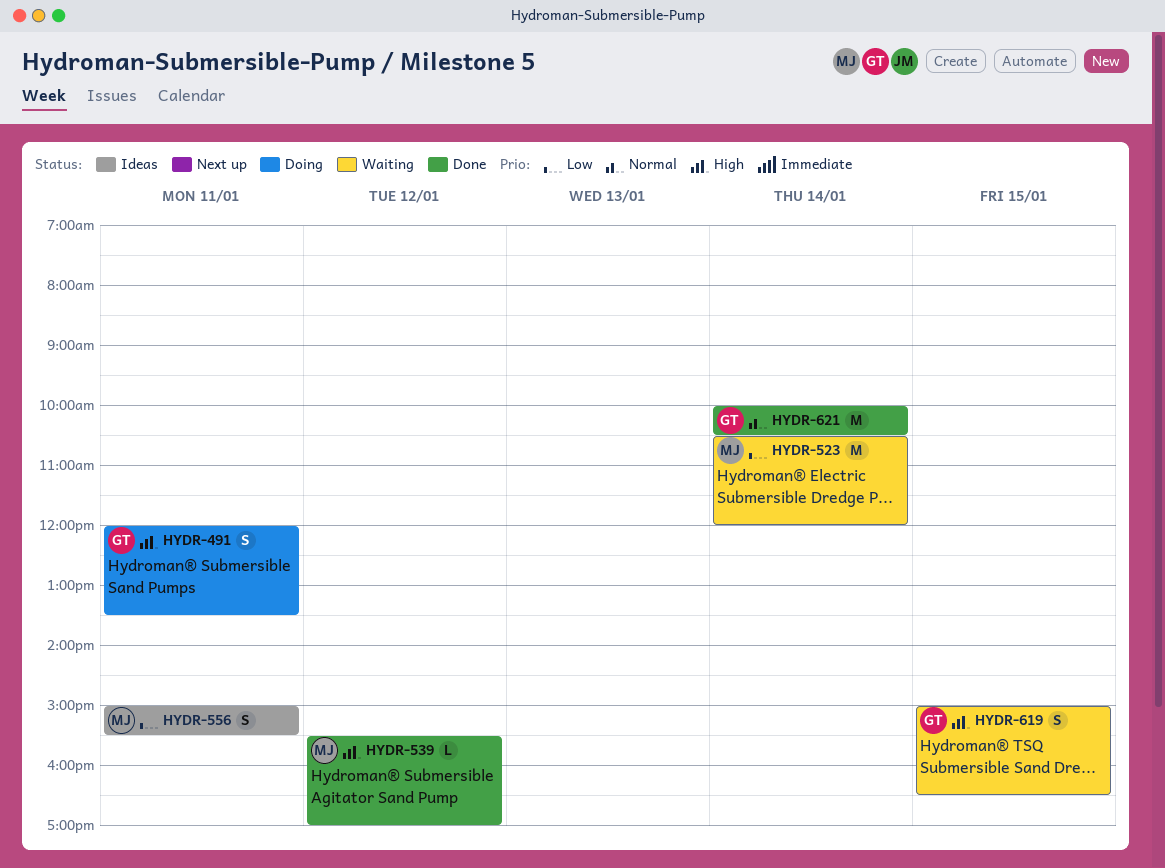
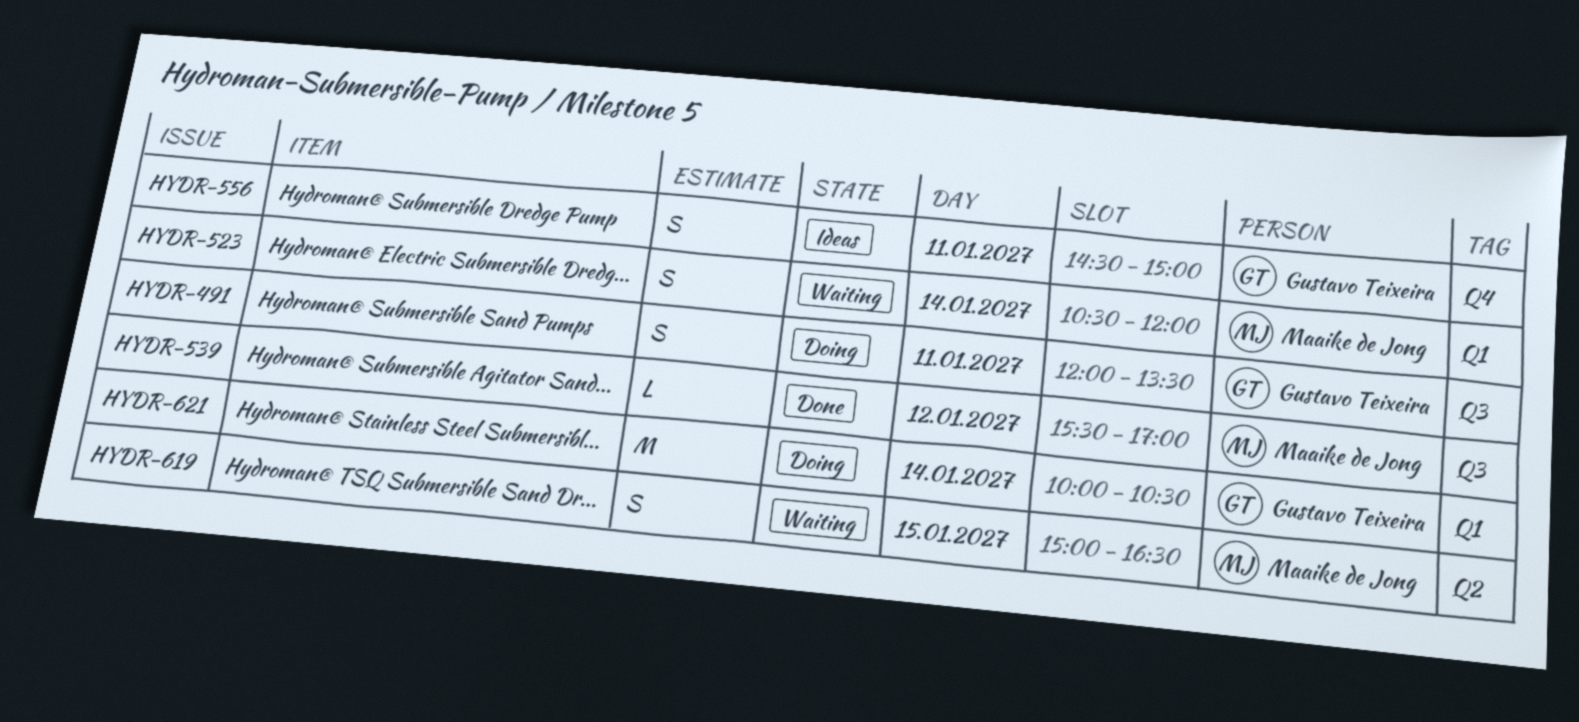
HYDR-523, estimate: M -> S
HYDR-556, owner: Maaike de Jong -> Gustavo Teixeira
HYDR-556, begins: 15:00 -> 14:30
HYDR-556, ends: 15:30 -> 15:00
HYDR-619, owner: Gustavo Teixeira -> Maaike de Jong
HYDR-621, status: Done -> Doing

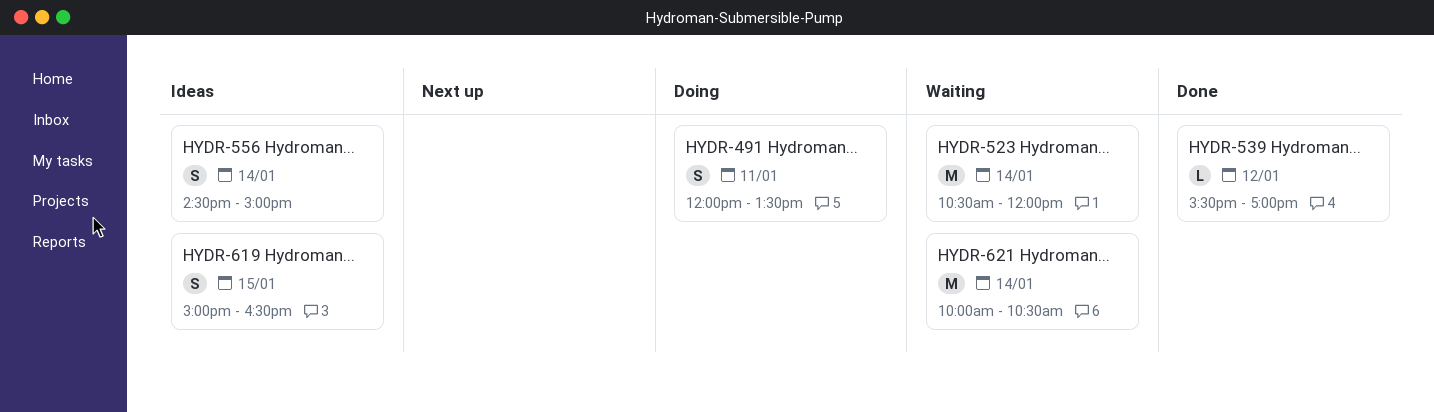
HYDR-523, estimate: S -> M
HYDR-556, day: Jan 11 -> Jan 14
HYDR-619, status: Waiting -> Ideas
HYDR-621, status: Doing -> Waiting

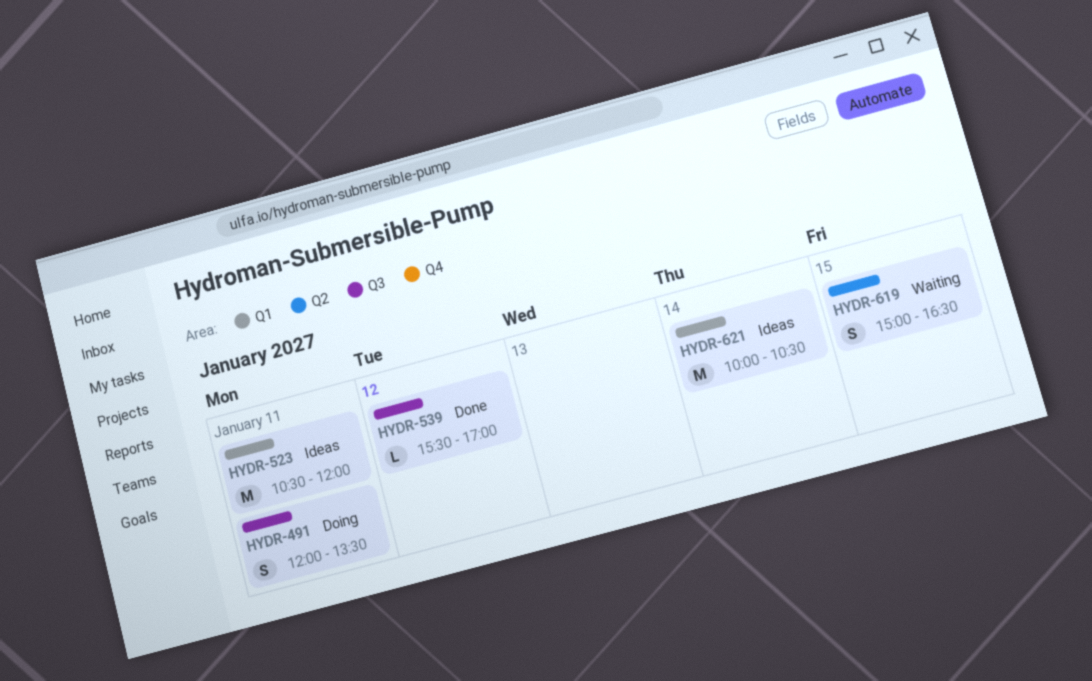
HYDR-523, status: Waiting -> Ideas
HYDR-523, day: Jan 14 -> Jan 11
HYDR-556: present -> none
HYDR-619, status: Ideas -> Waiting
HYDR-621, status: Waiting -> Ideas

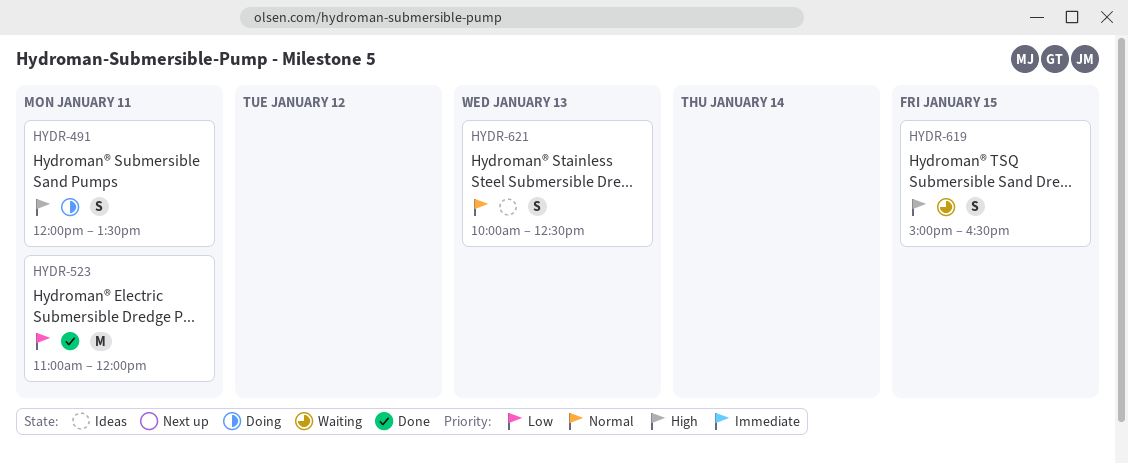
HYDR-523, status: Ideas -> Done
HYDR-523, begins: 10:30 -> 11:00
HYDR-539: present -> none
HYDR-621, estimate: M -> S
HYDR-621, day: Jan 14 -> Jan 13
HYDR-621, ends: 10:30 -> 12:30

